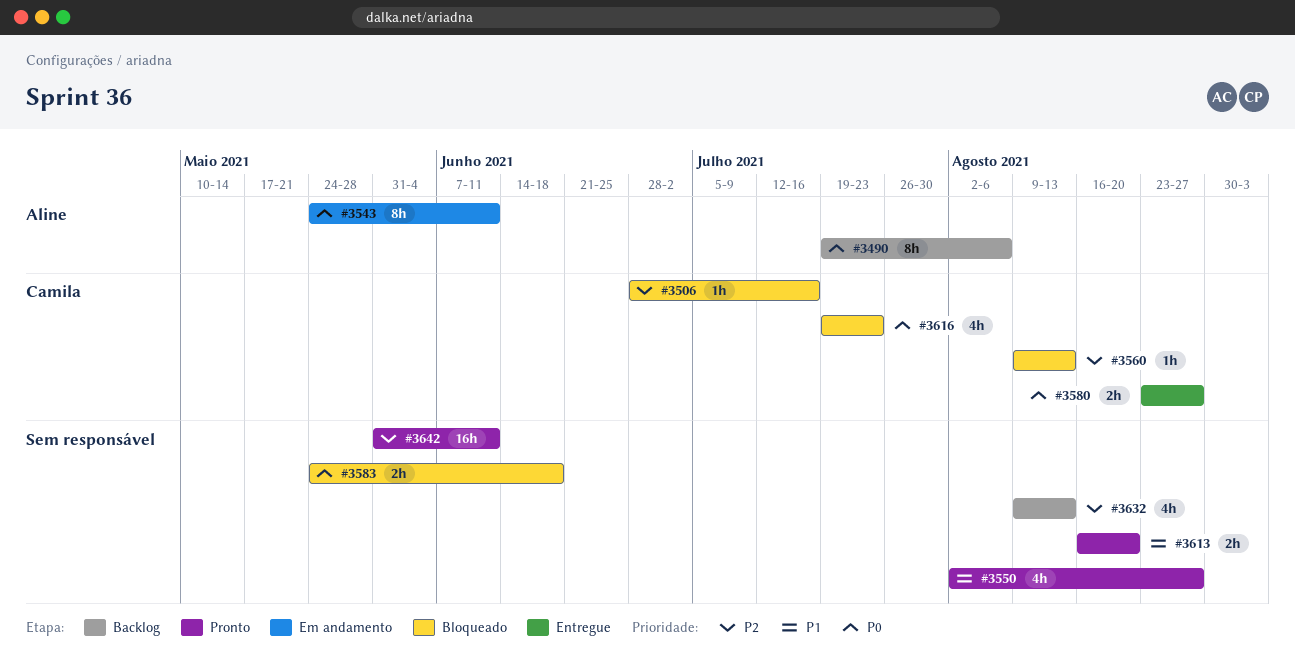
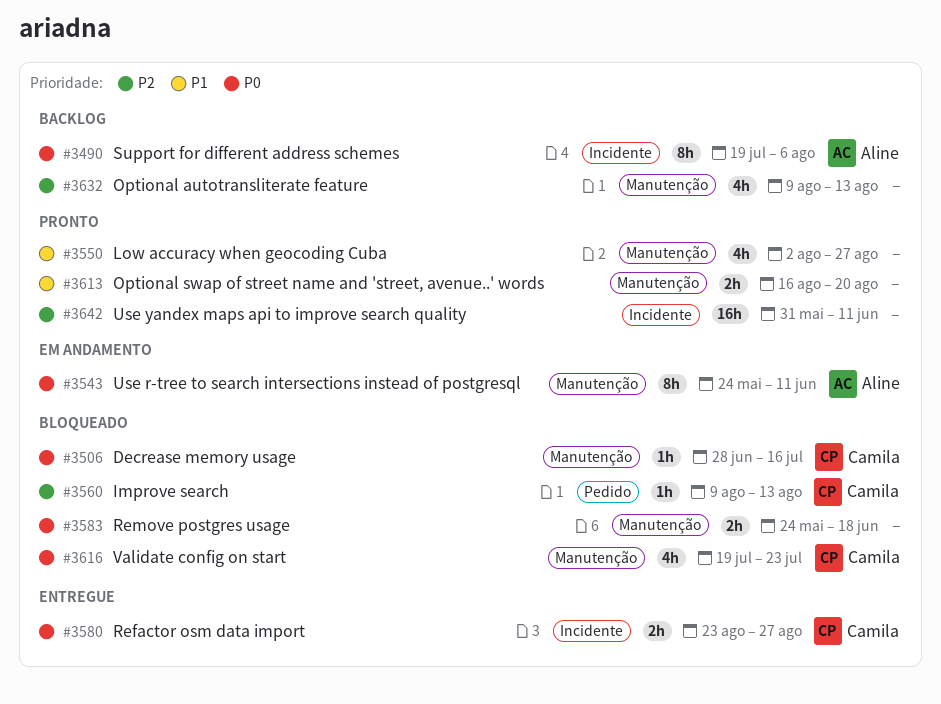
#3506, priority: P2 -> P0

